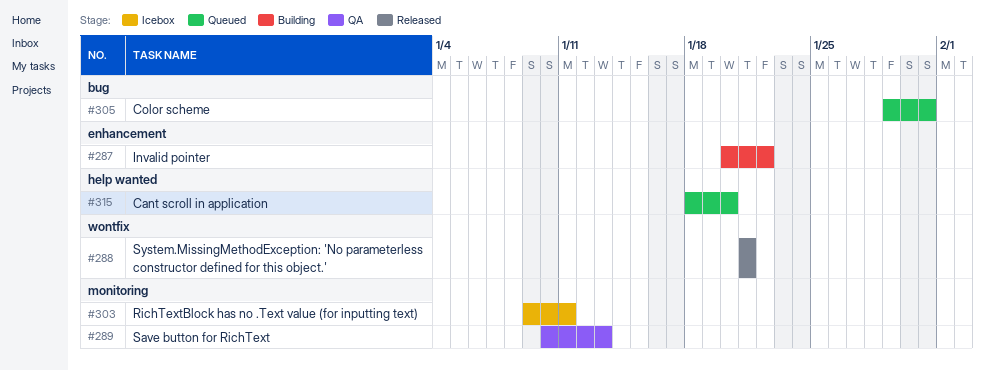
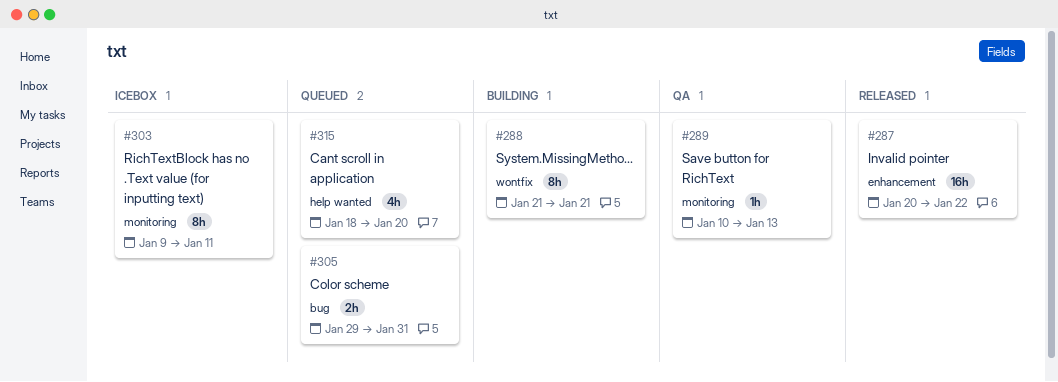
#287, status: Building -> Released
#288, status: Released -> Building

